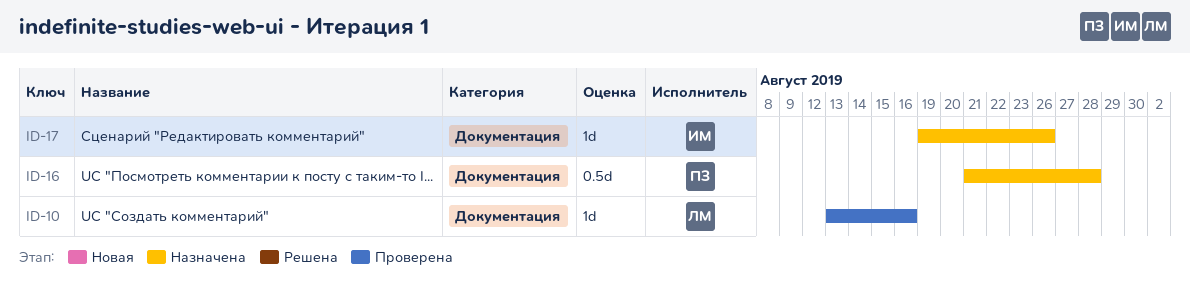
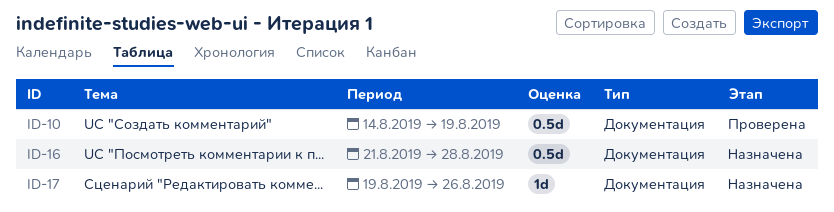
ID-10, estimate: 1d -> 0.5d
ID-10, start: Aug 13 -> Aug 14
ID-10, due: Aug 16 -> Aug 19

